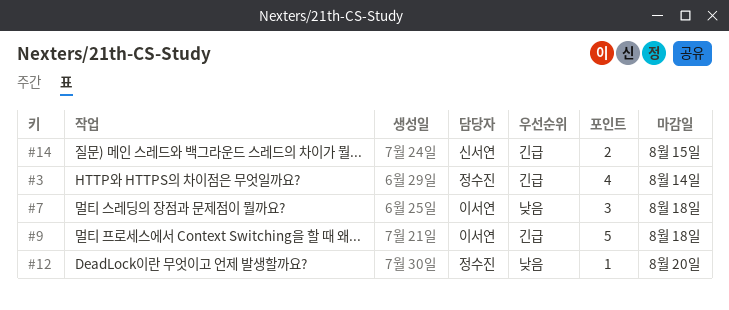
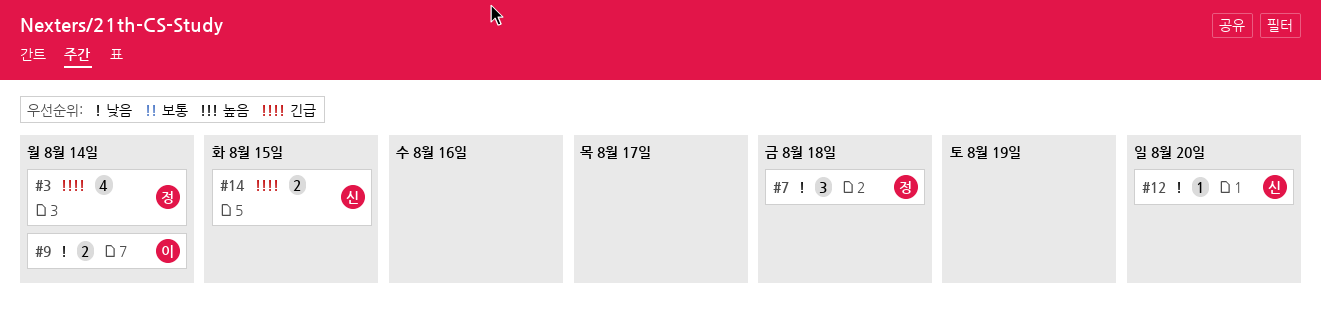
#7, owner: 이서연 -> 정수진
#9, priority: 긴급 -> 낮음
#9, estimate: 5 -> 2
#9, due: Aug 18 -> Aug 14
#12, owner: 정수진 -> 신서연

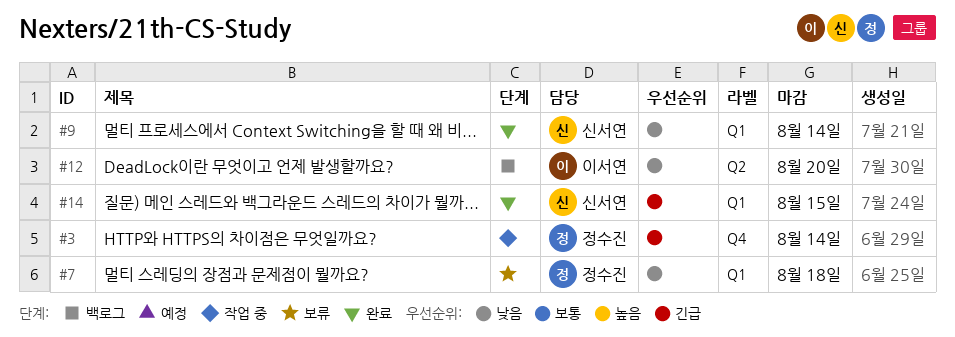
#9, owner: 이서연 -> 신서연
#12, owner: 신서연 -> 이서연

